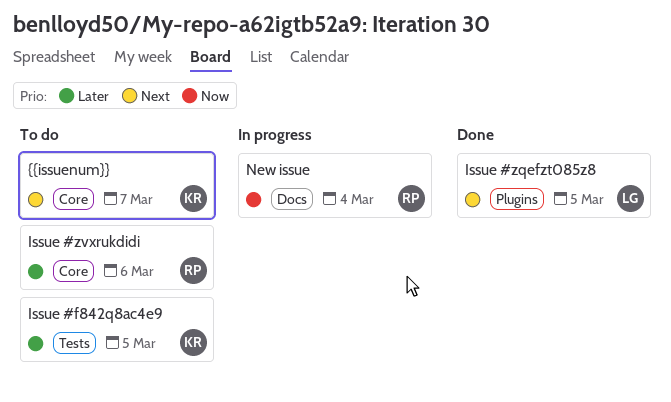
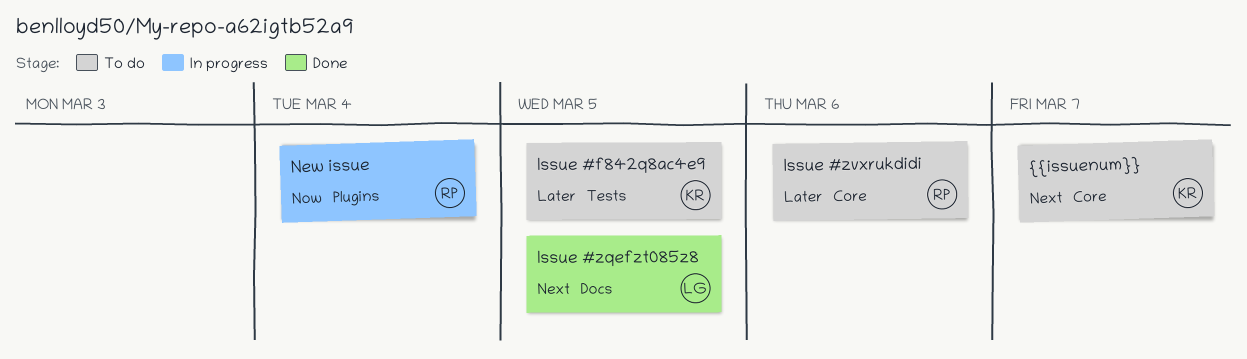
Issue #zqefzt085z8, label: Plugins -> Docs
New issue, label: Docs -> Plugins

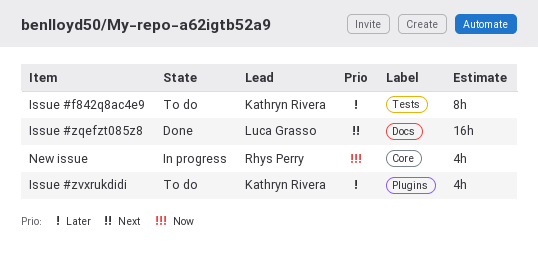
Issue #zvxrukdidi, owner: Rhys Perry -> Kathryn Rivera
Issue #zvxrukdidi, label: Core -> Plugins
New issue, label: Plugins -> Core
{{issuenum}}: present -> none

